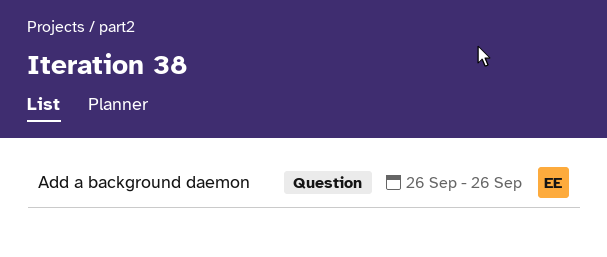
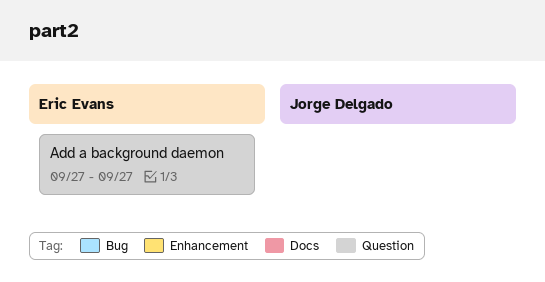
Add a background daemon, start: Sep 26 -> Sep 27
Add a background daemon, due: Sep 26 -> Sep 27

